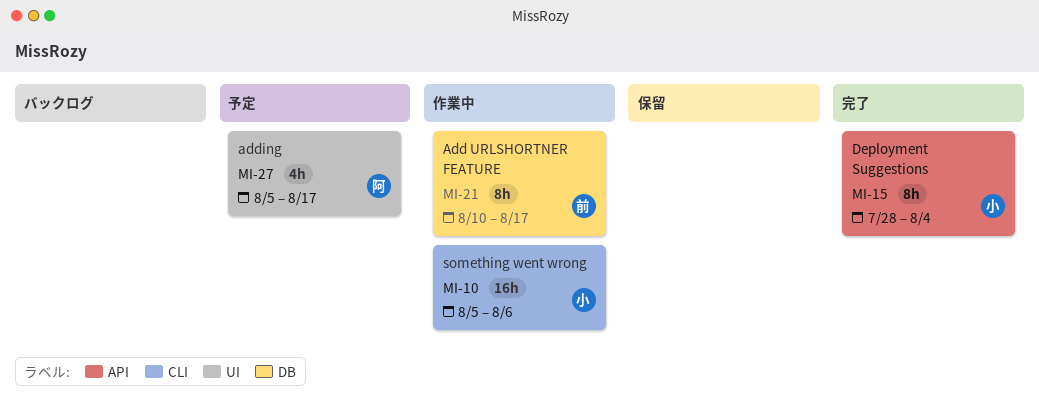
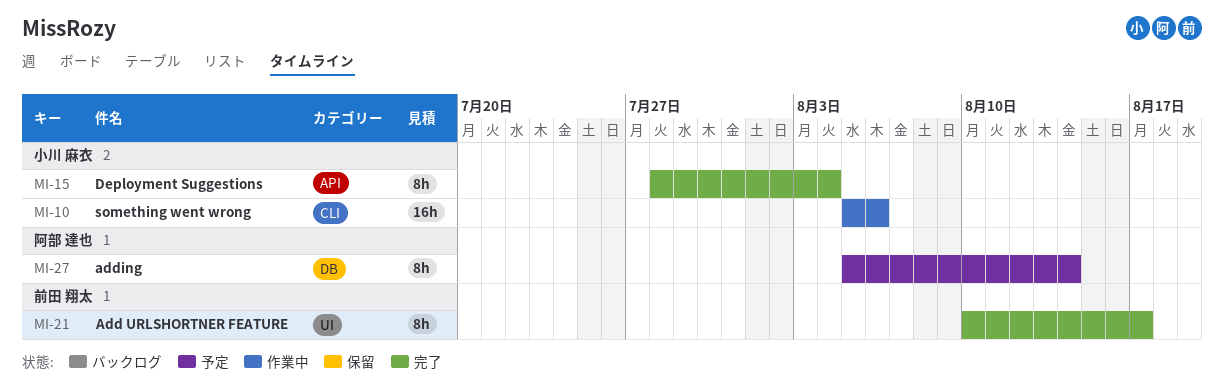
MI-21, status: 作業中 -> 完了
MI-21, label: DB -> UI
MI-27, label: UI -> DB
MI-27, estimate: 4h -> 8h
MI-27, due: Aug 17 -> Aug 14

